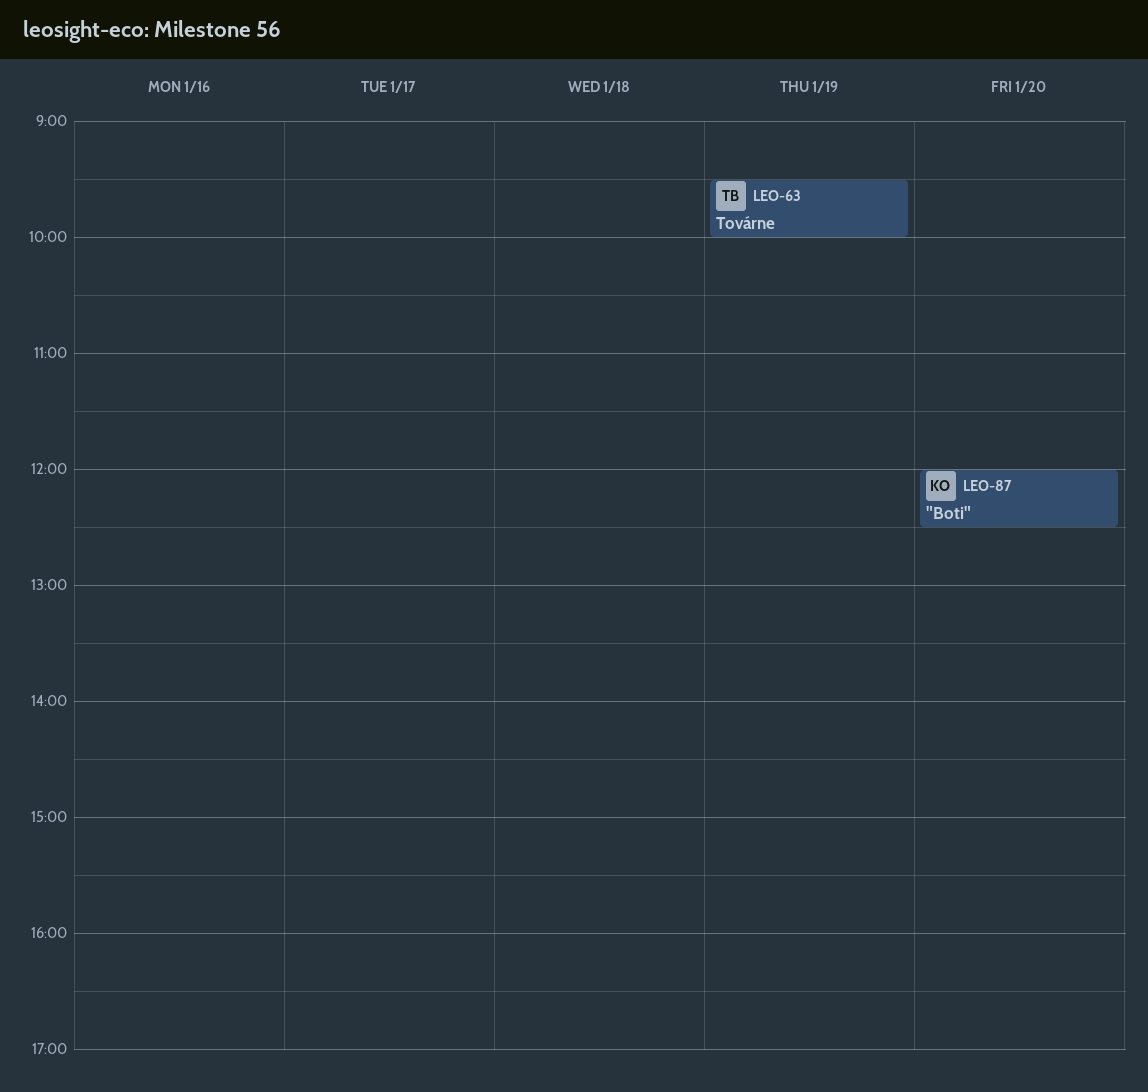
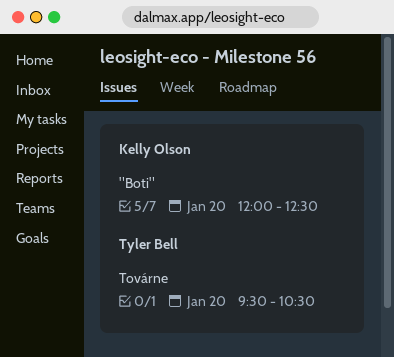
Továrne, day: Jan 19 -> Jan 20
Továrne, ends: 10:00 -> 10:30

